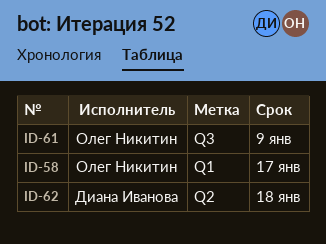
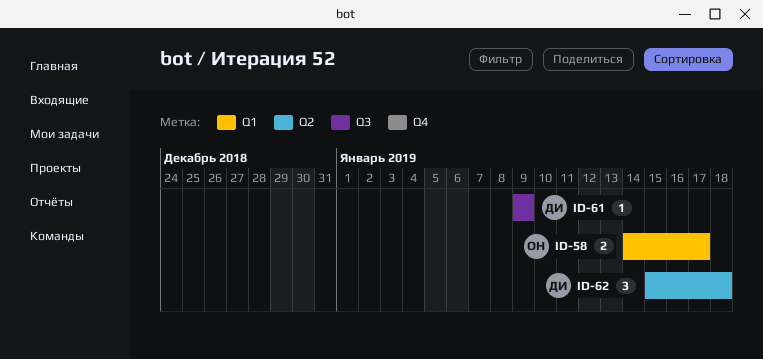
ID-61, owner: Олег Никитин -> Диана Иванова

